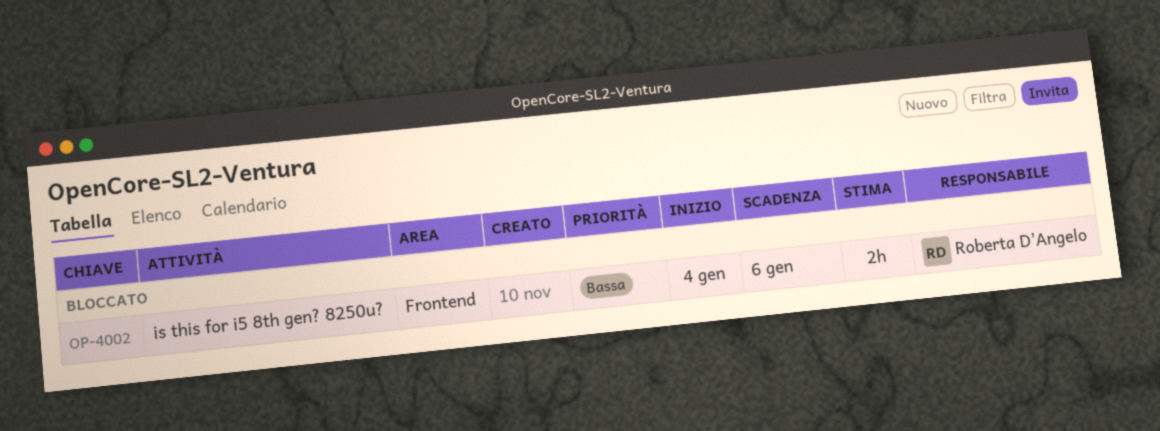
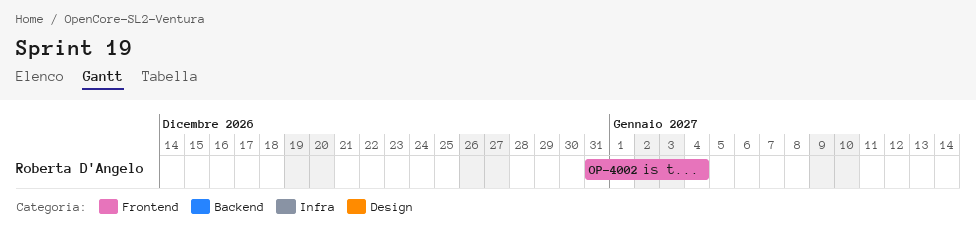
OP-4002, start: Jan 4 -> Dec 31
OP-4002, due: Jan 6 -> Jan 4

